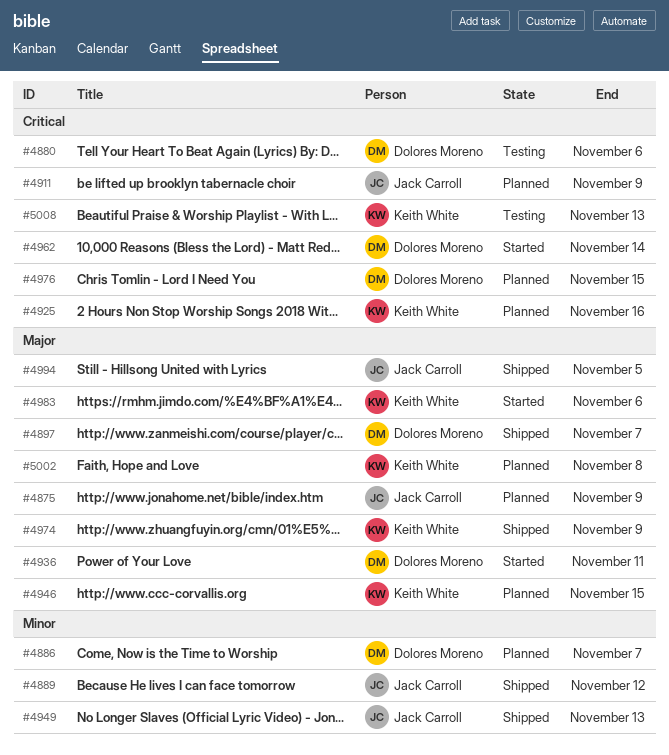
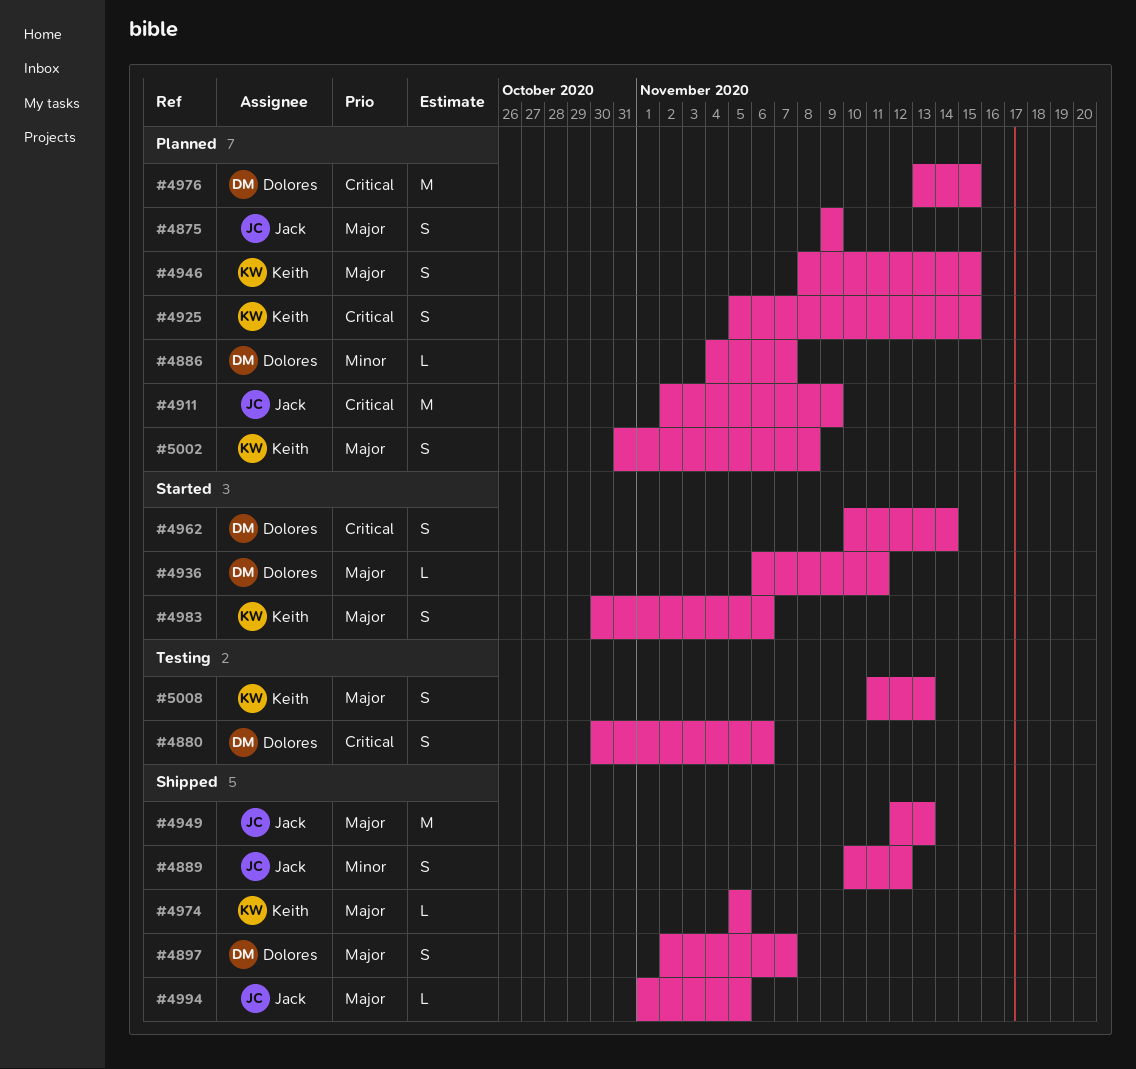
#4925, due: Nov 16 -> Nov 15
#4949, priority: Minor -> Major
#4974, due: Nov 9 -> Nov 5
#5008, priority: Critical -> Major

